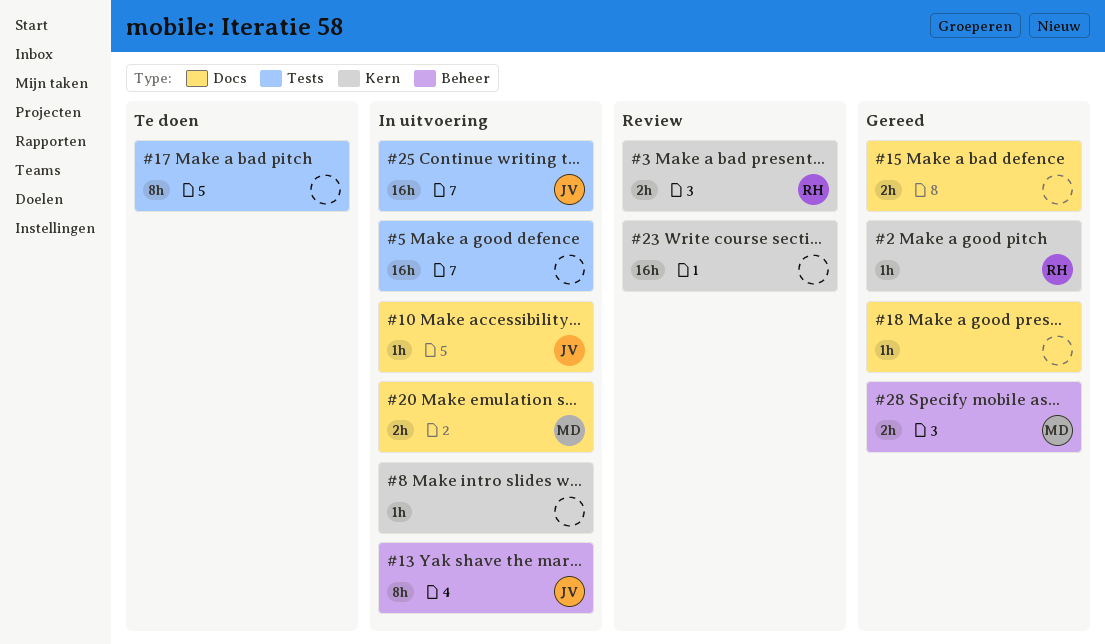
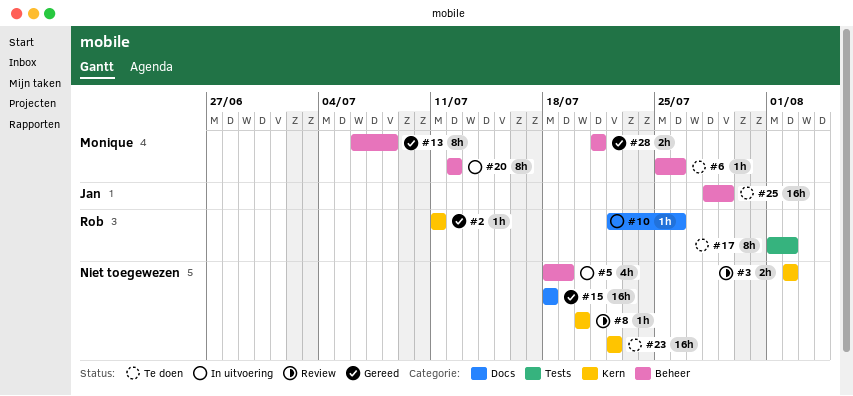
#3, owner: Rob -> none
#5, label: Tests -> Beheer
#5, estimate: 16h -> 4h
#6: none -> present
#8, status: In uitvoering -> Review
#10, owner: Jan -> Rob
#13, status: In uitvoering -> Gereed
#13, owner: Jan -> Monique
#15, estimate: 2h -> 16h
#17, owner: none -> Rob
#18: present -> none
#20, label: Docs -> Beheer
#20, estimate: 2h -> 8h
#23, status: Review -> Te doen
#25, status: In uitvoering -> Te doen
#25, label: Tests -> Beheer

